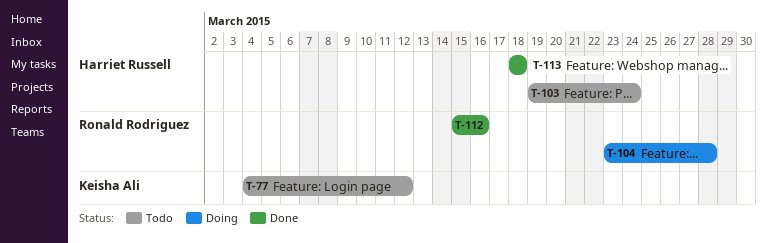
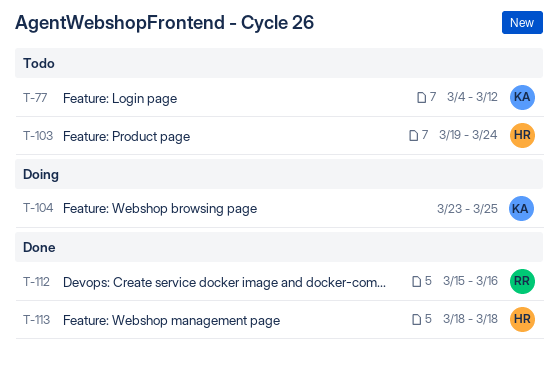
T-104, owner: Ronald Rodriguez -> Keisha Ali
T-104, due: Mar 28 -> Mar 25

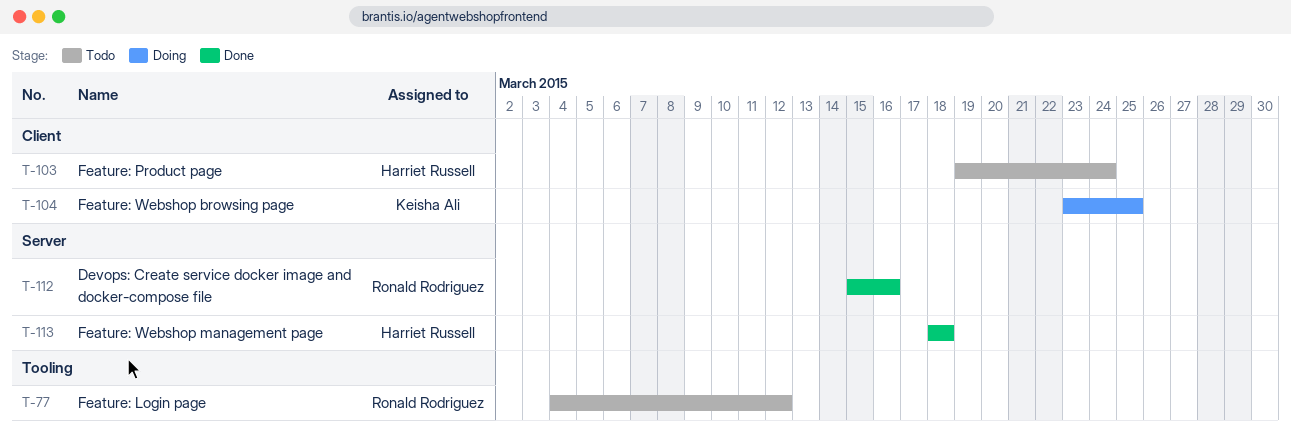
T-77, owner: Keisha Ali -> Ronald Rodriguez

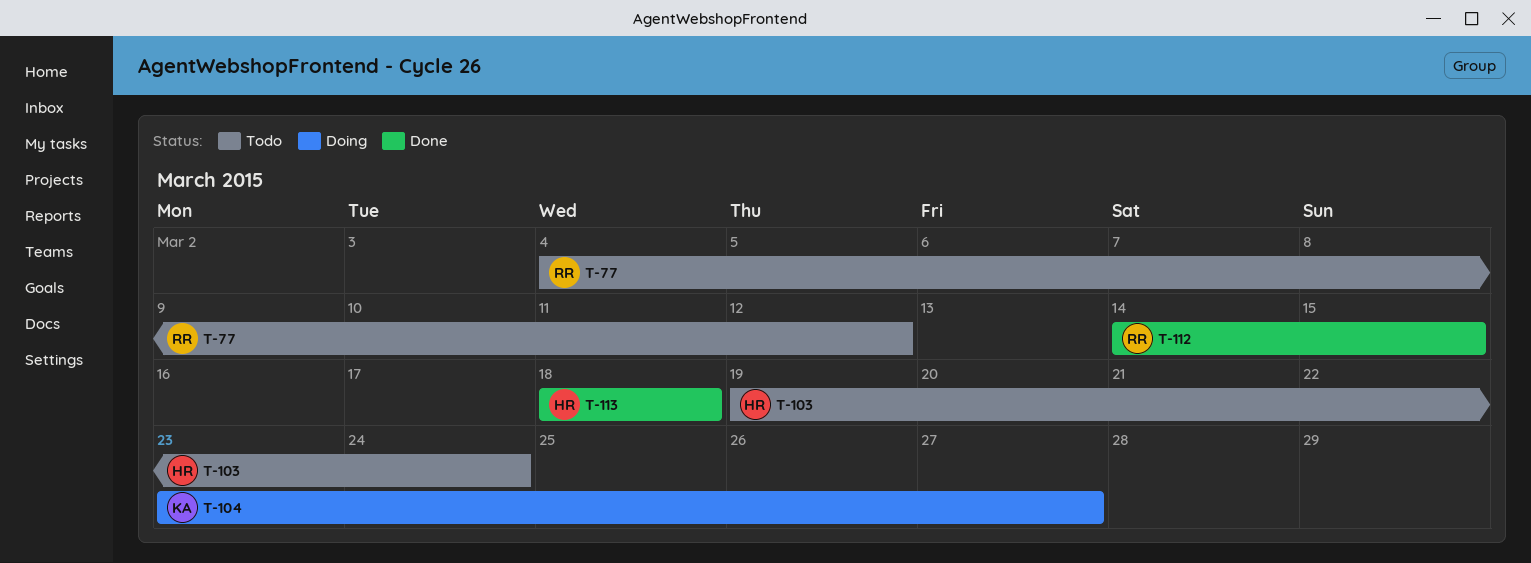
T-104, due: Mar 25 -> Mar 27
T-112, start: Mar 15 -> Mar 14
T-112, due: Mar 16 -> Mar 15

